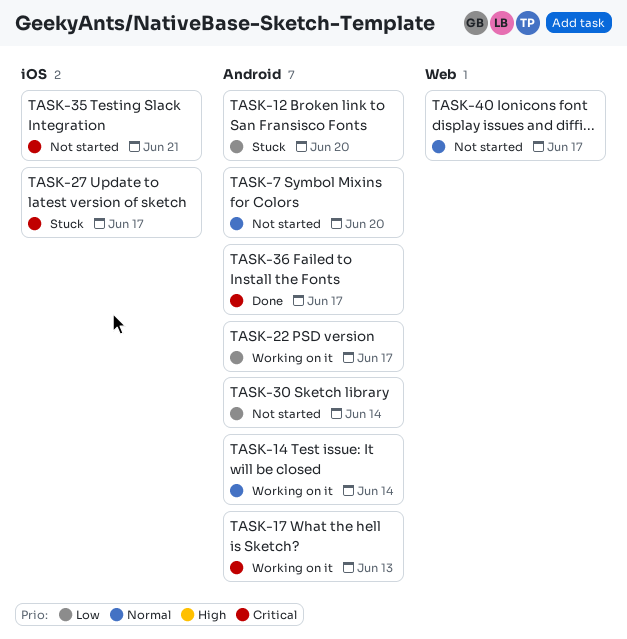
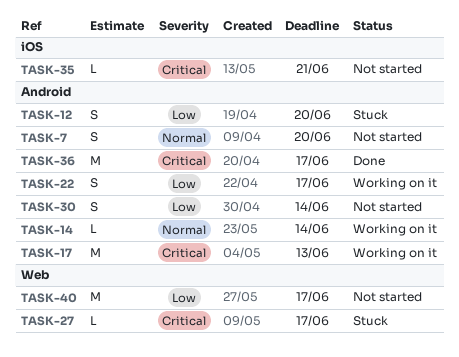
TASK-27, label: iOS -> Web
TASK-40, priority: Normal -> Low

